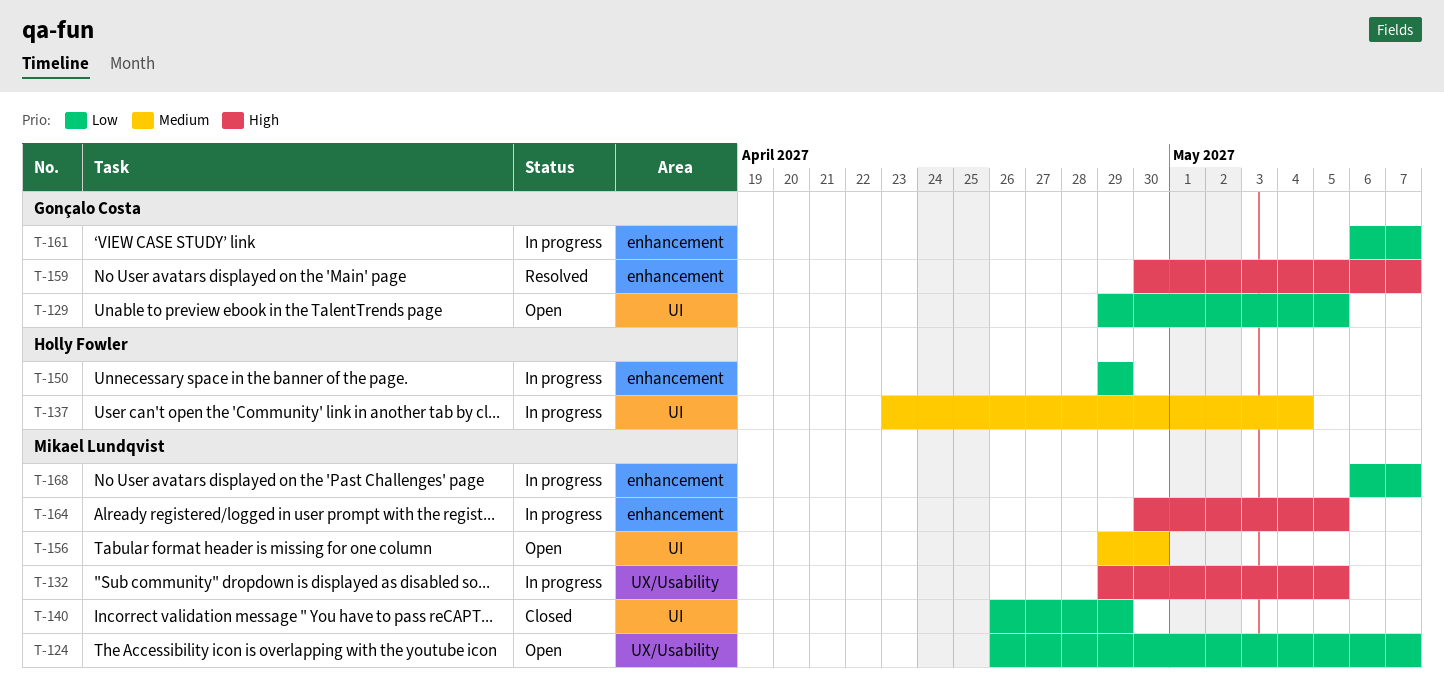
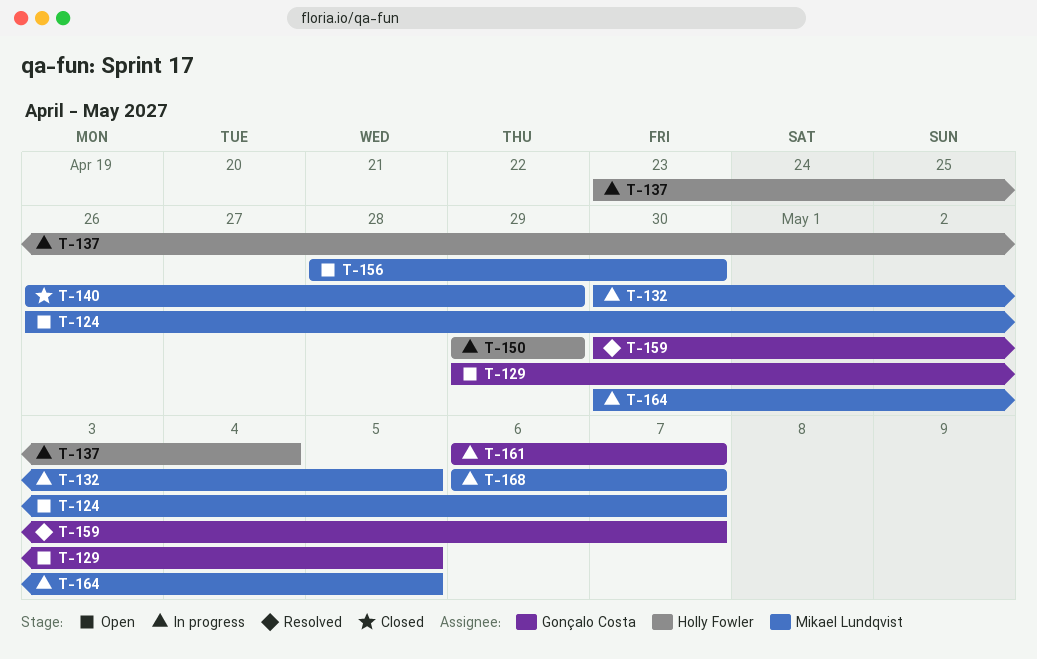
T-132, start: Apr 29 -> Apr 30
T-156, start: Apr 29 -> Apr 28

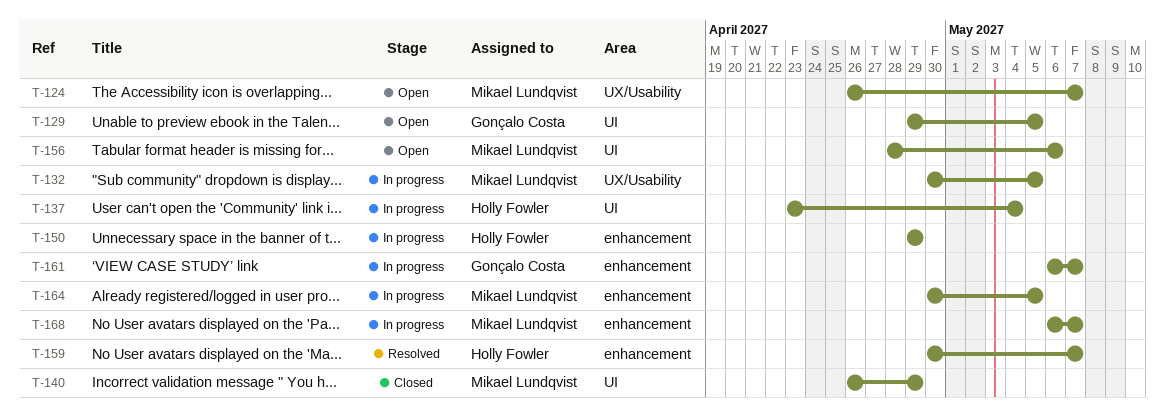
T-156, due: Apr 30 -> May 6
T-159, owner: Gonçalo Costa -> Holly Fowler

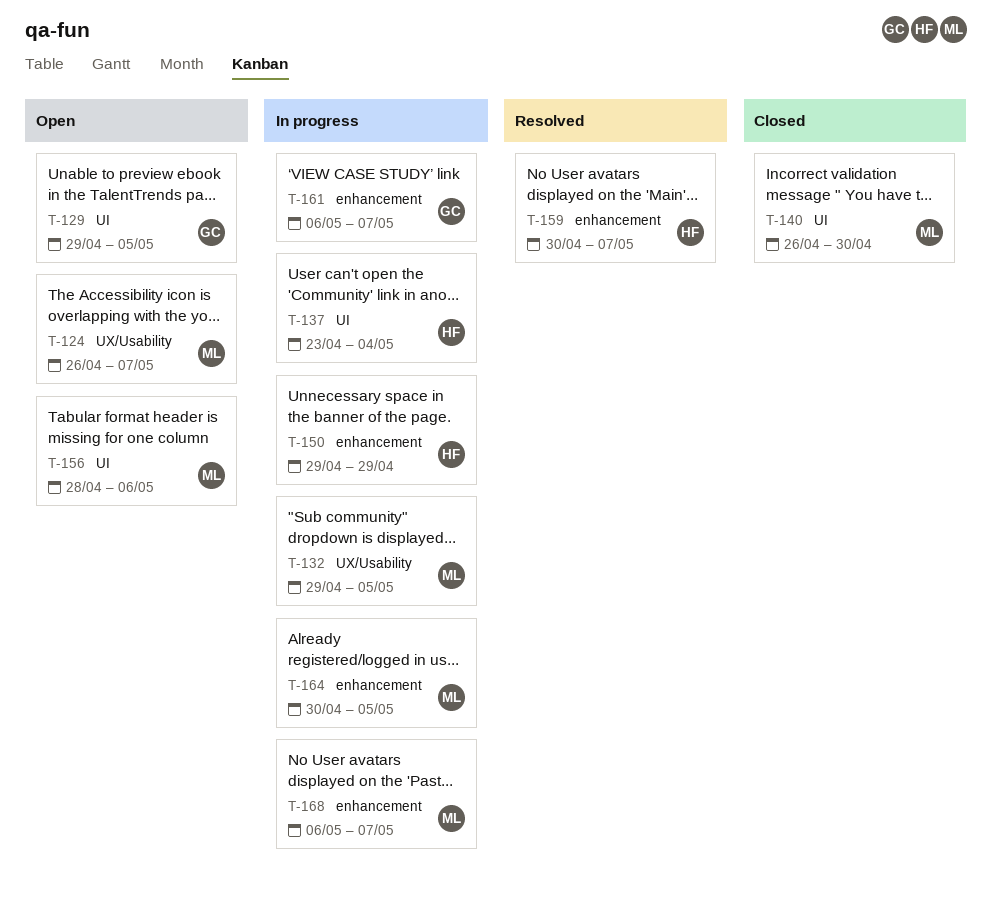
T-132, start: Apr 30 -> Apr 29
T-140, due: Apr 29 -> Apr 30

